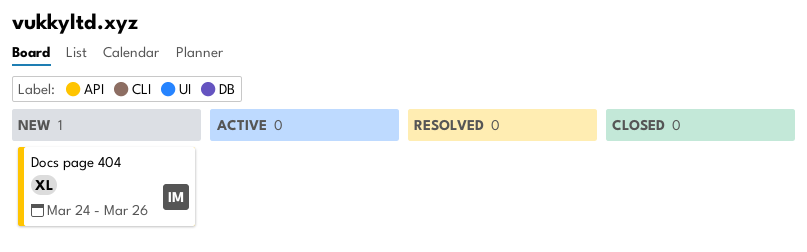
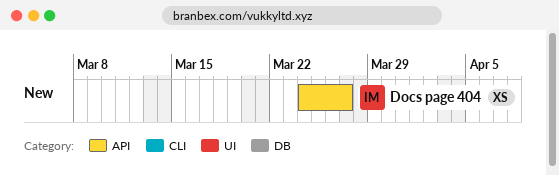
Docs page 404, estimate: XL -> XS
Docs page 404, due: Mar 26 -> Mar 27

